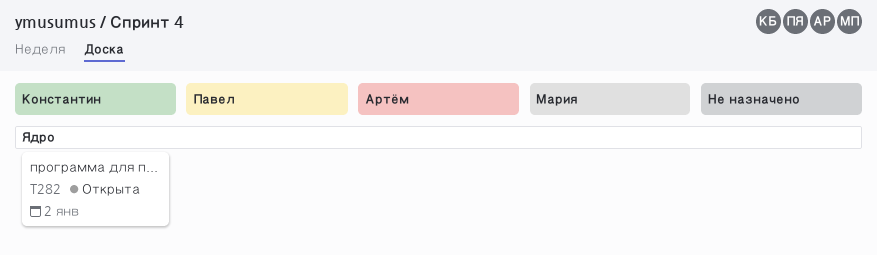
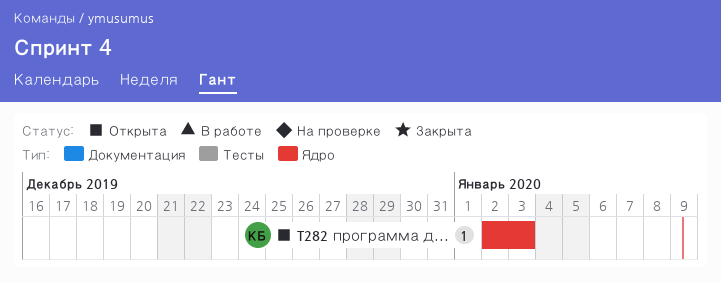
T282, due: Jan 2 -> Jan 3

